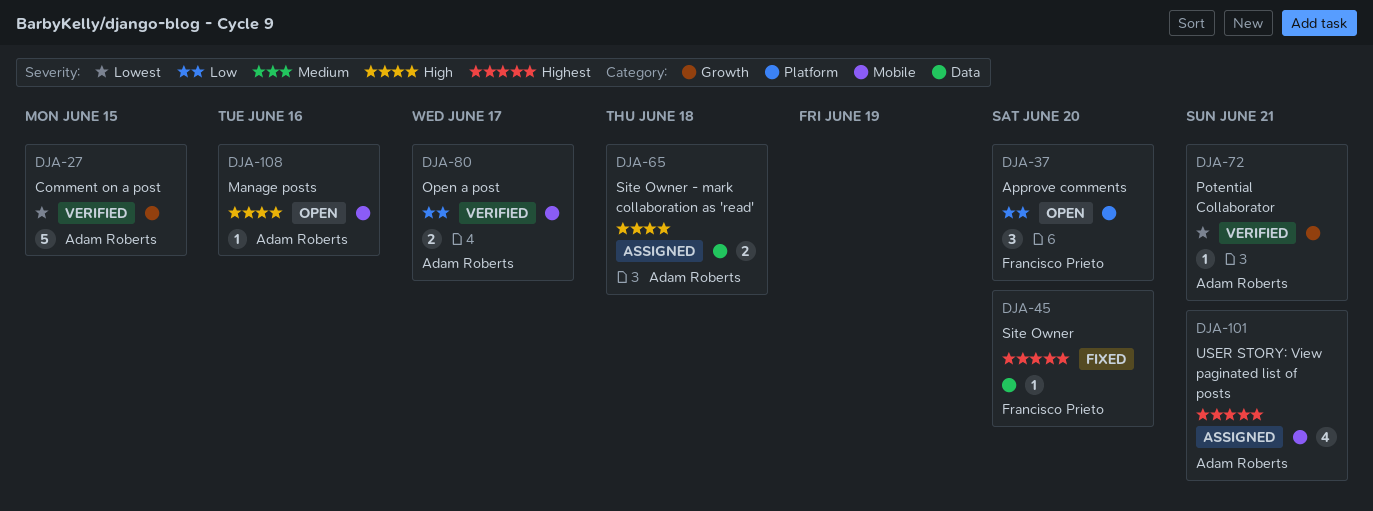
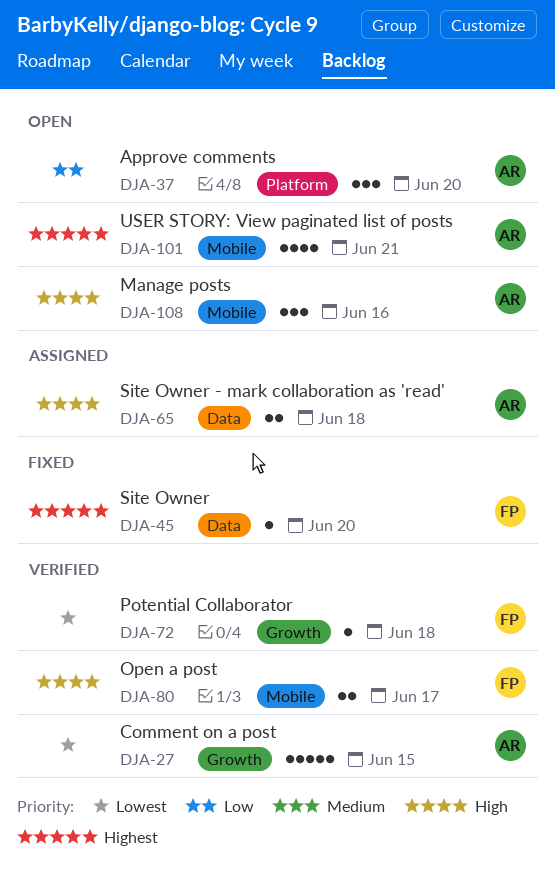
DJA-37, owner: Francisco Prieto -> Adam Roberts
DJA-72, owner: Adam Roberts -> Francisco Prieto
DJA-72, due: Jun 21 -> Jun 18
DJA-80, owner: Adam Roberts -> Francisco Prieto
DJA-80, priority: Low -> High
DJA-101, status: Assigned -> Open
DJA-108, estimate: 1 -> 3

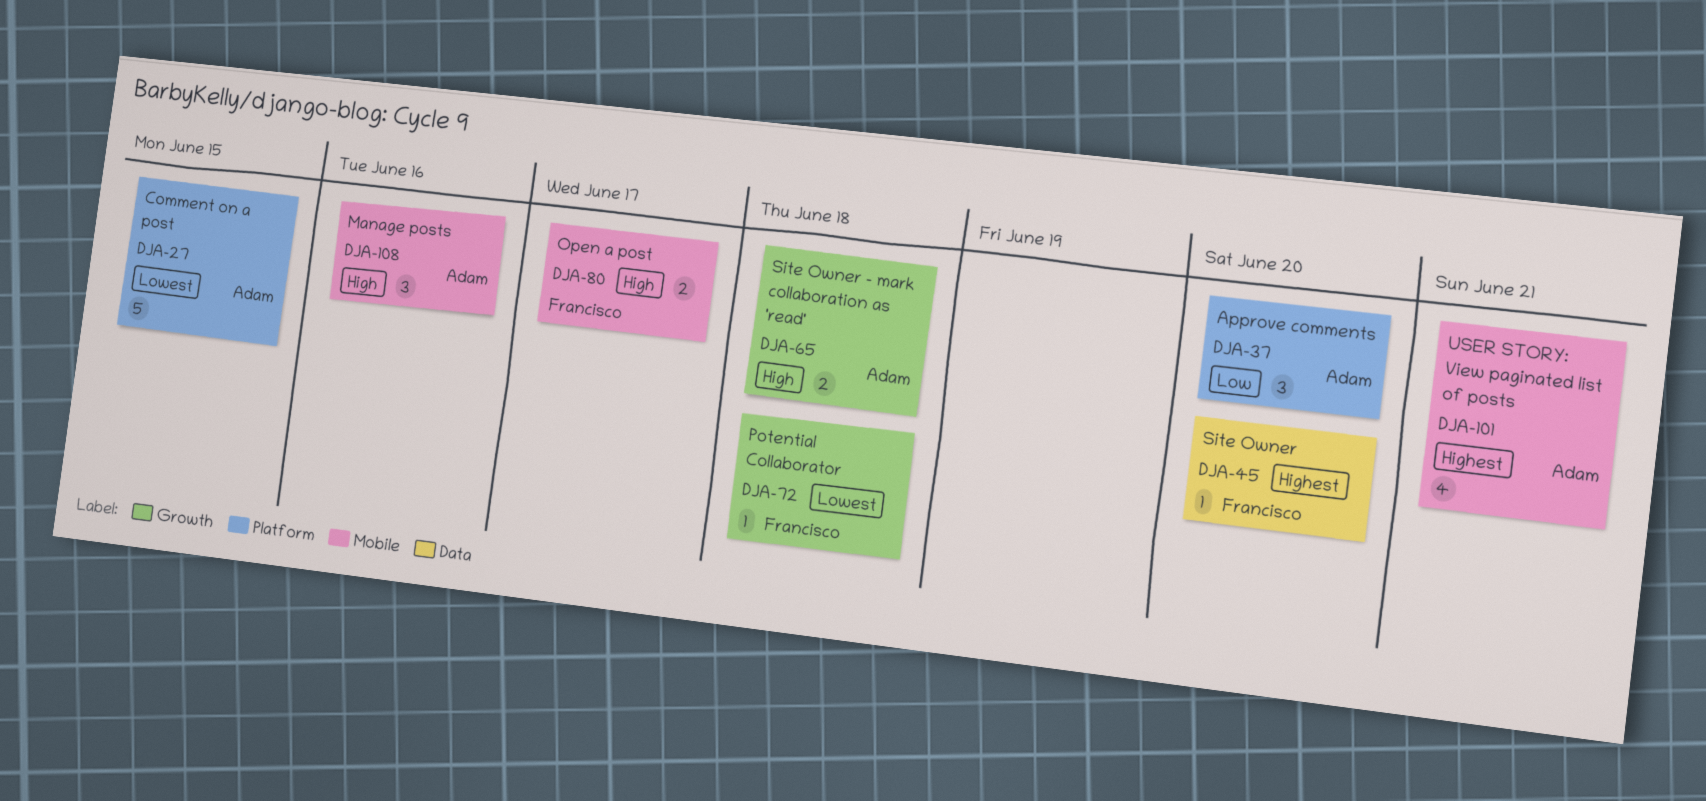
DJA-27, label: Growth -> Platform
DJA-65, label: Data -> Growth

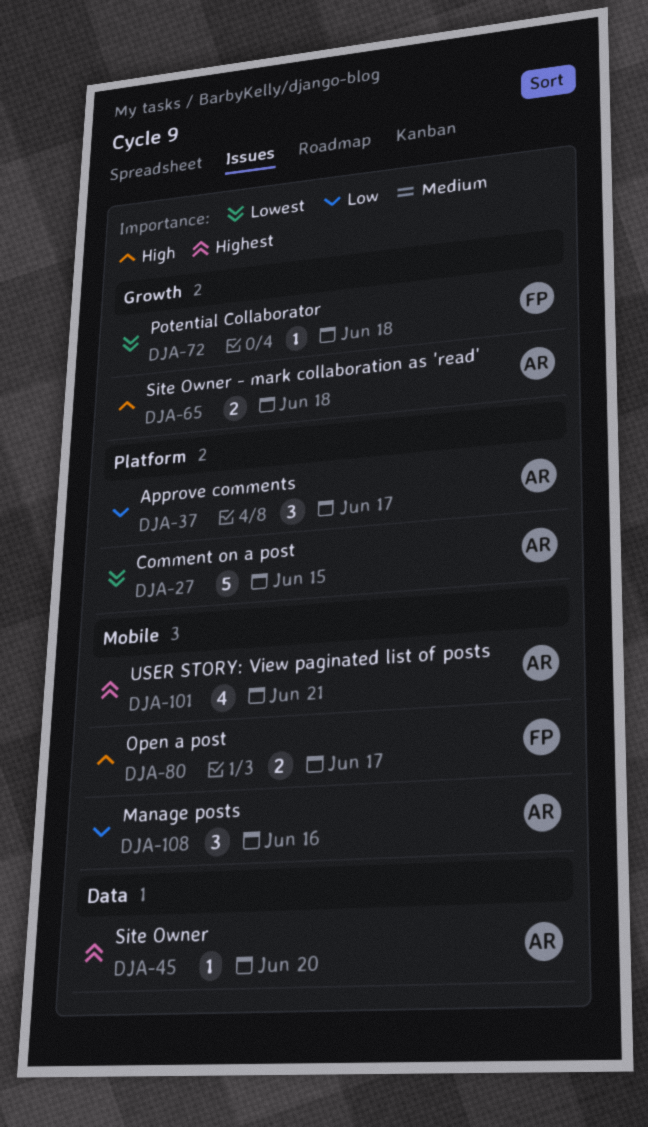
DJA-37, due: Jun 20 -> Jun 17
DJA-45, owner: Francisco -> Adam
DJA-108, priority: High -> Low

